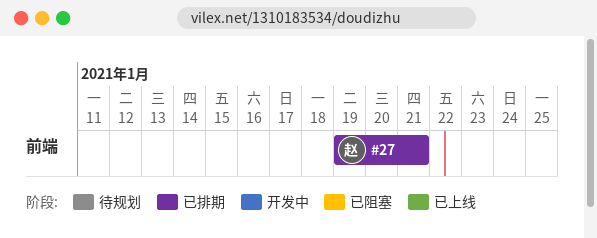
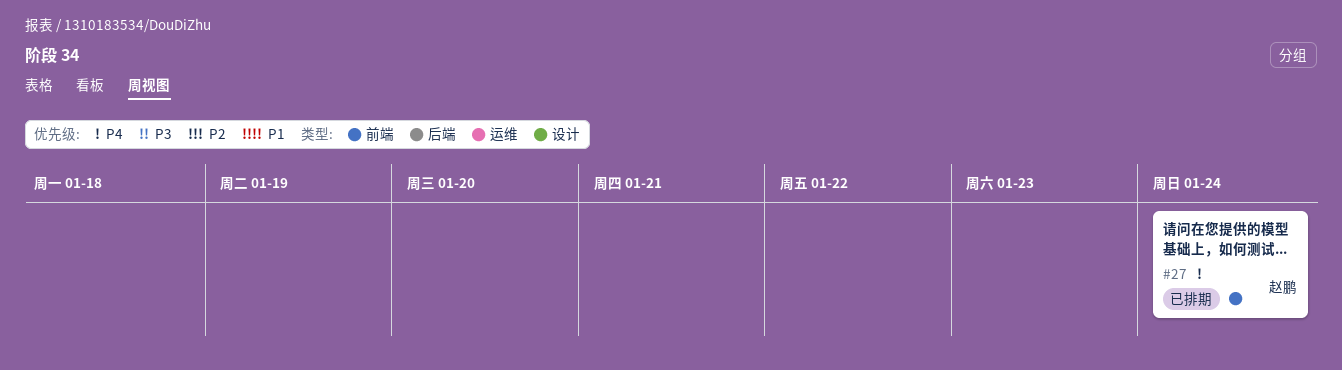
#27, due: Jan 21 -> Jan 24

